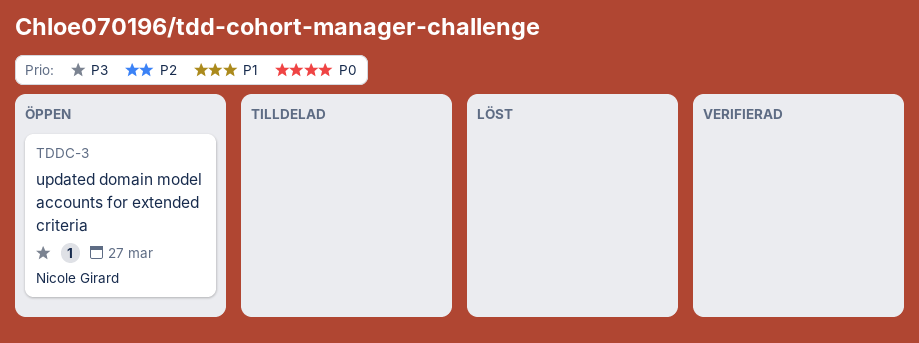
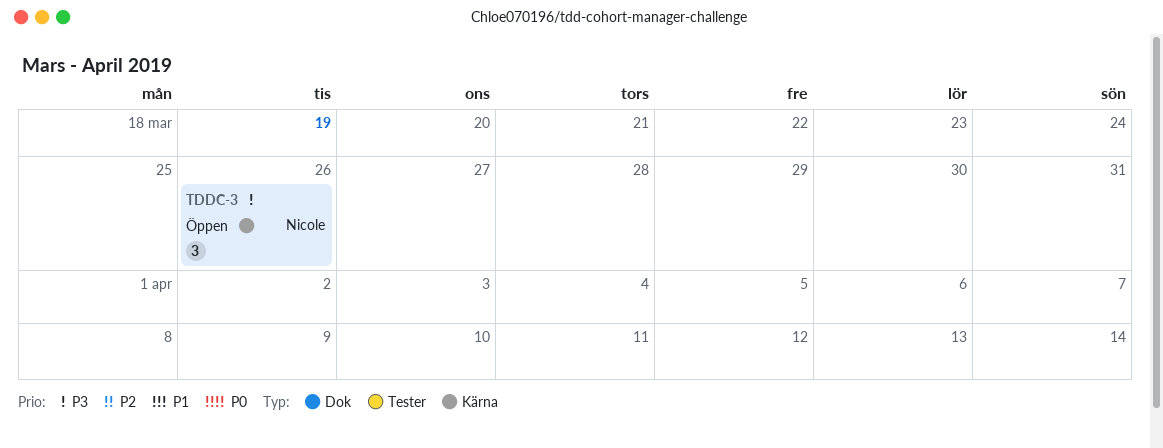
TDDC-3, estimate: 1 -> 3
TDDC-3, due: Mar 27 -> Mar 26

